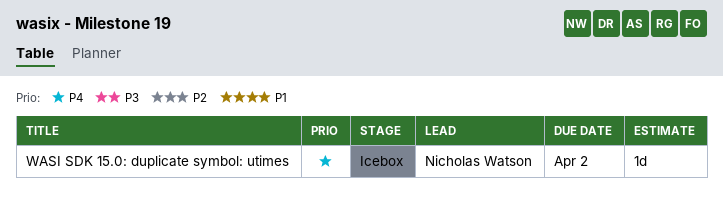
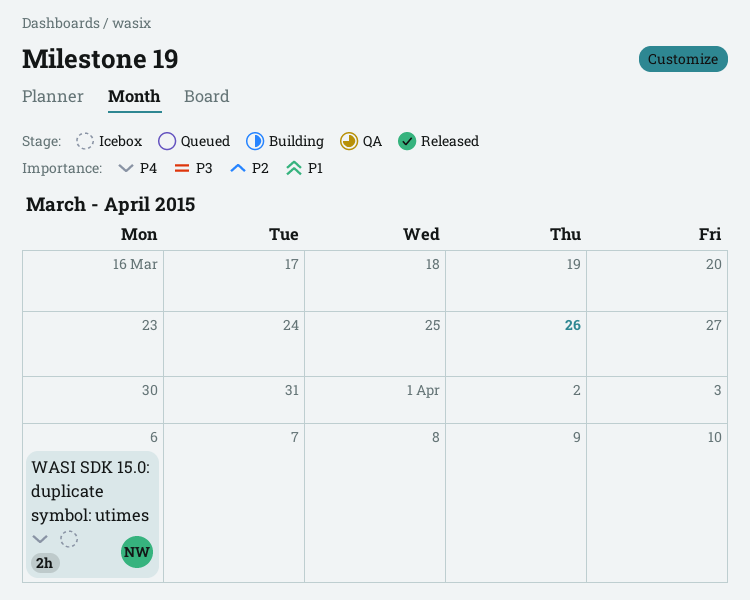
WASI SDK 15.0: duplicate symbol: utimes, estimate: 1d -> 2h
WASI SDK 15.0: duplicate symbol: utimes, due: Apr 2 -> Apr 6

